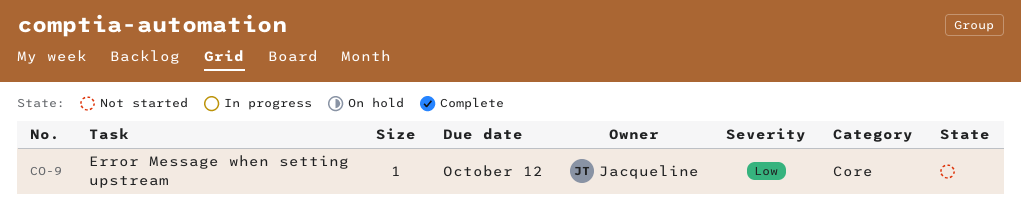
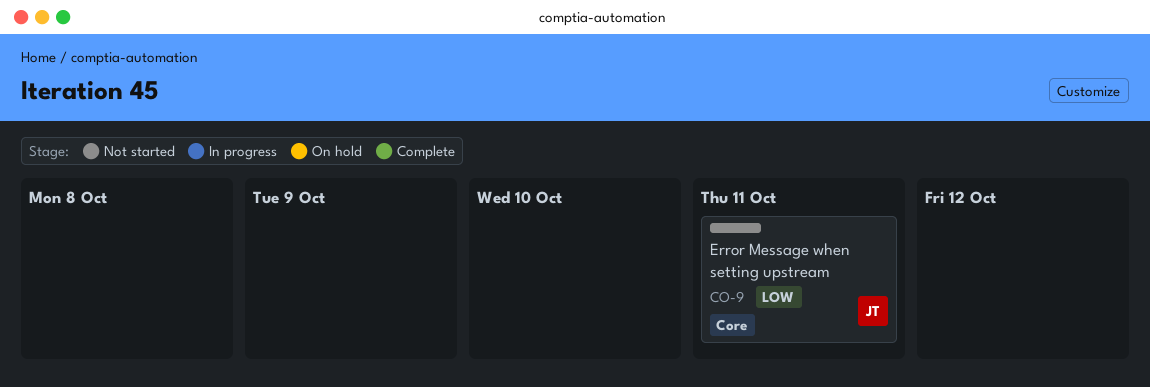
CO-9, due: Oct 12 -> Oct 11

